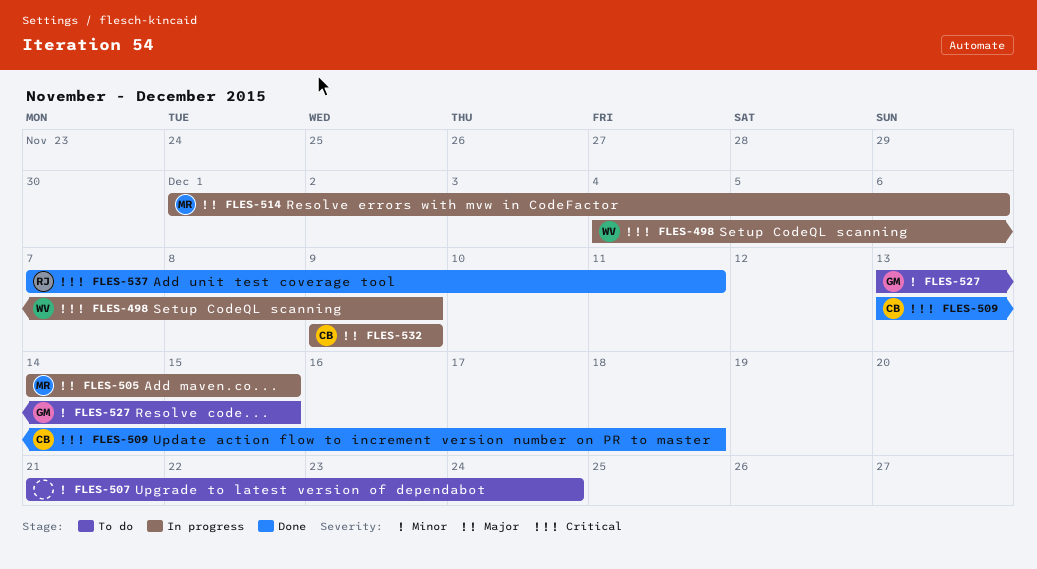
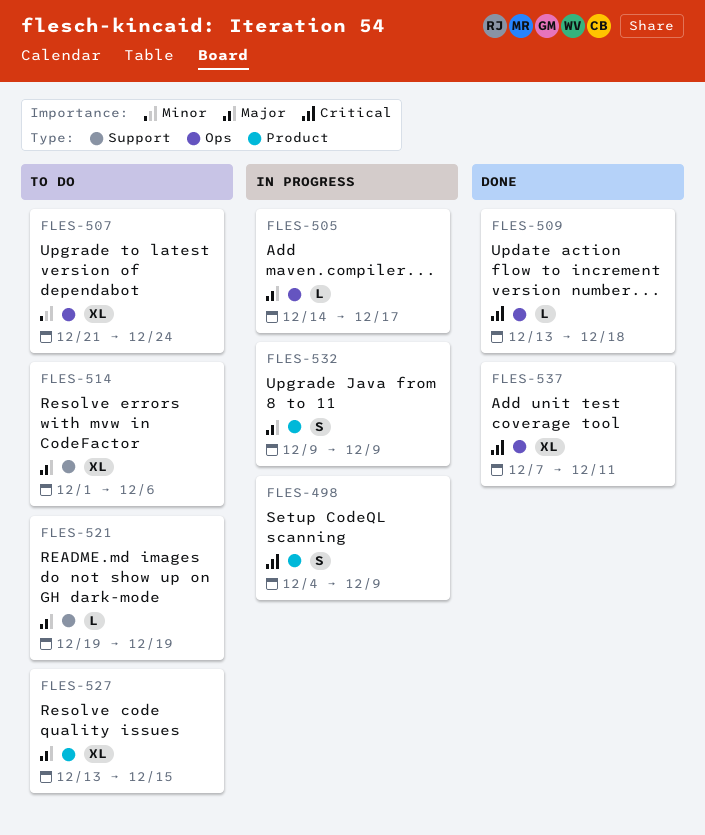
FLES-505, due: Dec 15 -> Dec 17
FLES-514, status: In progress -> To do
FLES-521: none -> present
FLES-527, priority: Minor -> Major

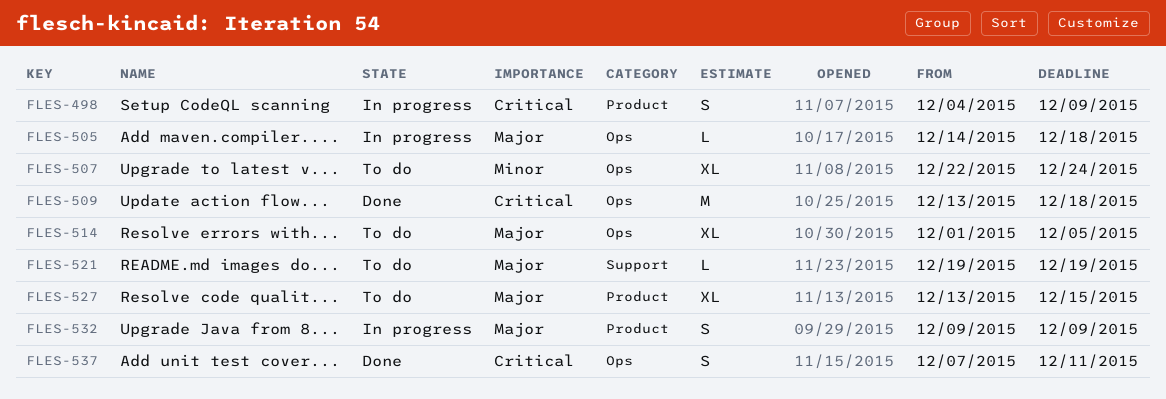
FLES-505, due: Dec 17 -> Dec 18
FLES-507, start: Dec 21 -> Dec 22
FLES-509, estimate: L -> M
FLES-514, label: Support -> Ops
FLES-514, due: Dec 6 -> Dec 5
FLES-537, estimate: XL -> S

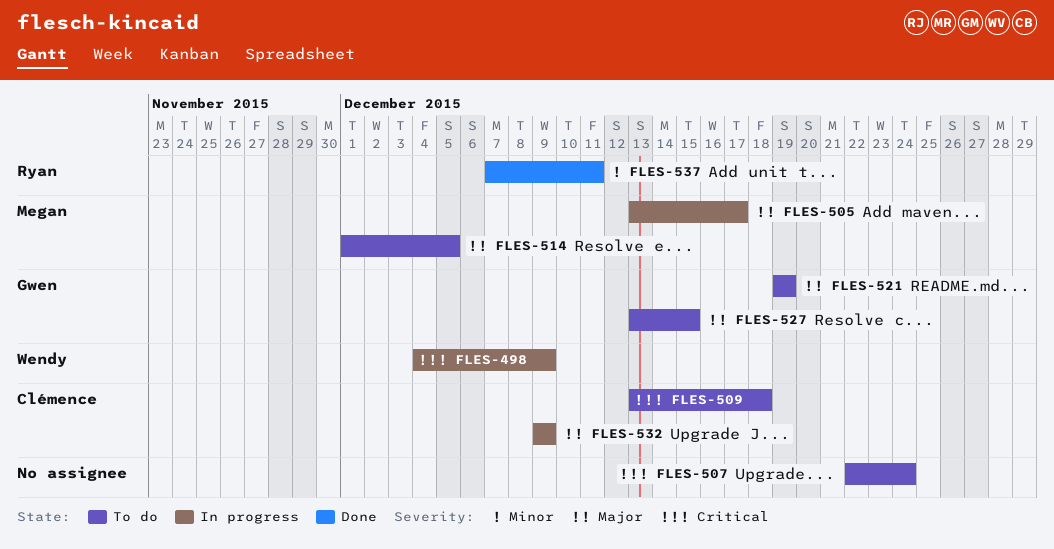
FLES-505, start: Dec 14 -> Dec 13
FLES-505, due: Dec 18 -> Dec 17
FLES-507, priority: Minor -> Critical
FLES-509, status: Done -> To do
FLES-537, priority: Critical -> Minor

